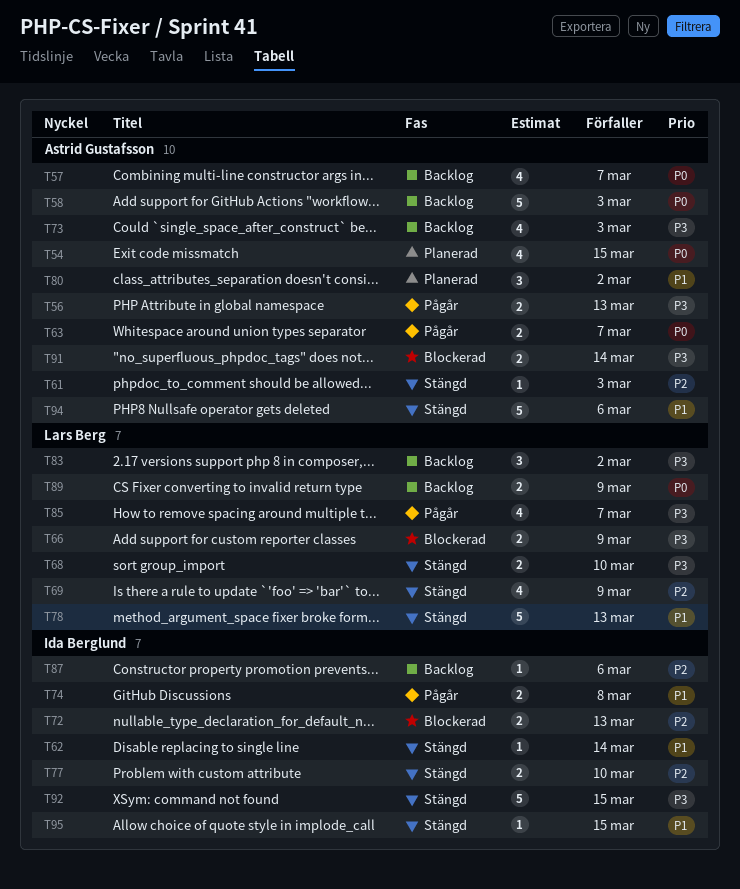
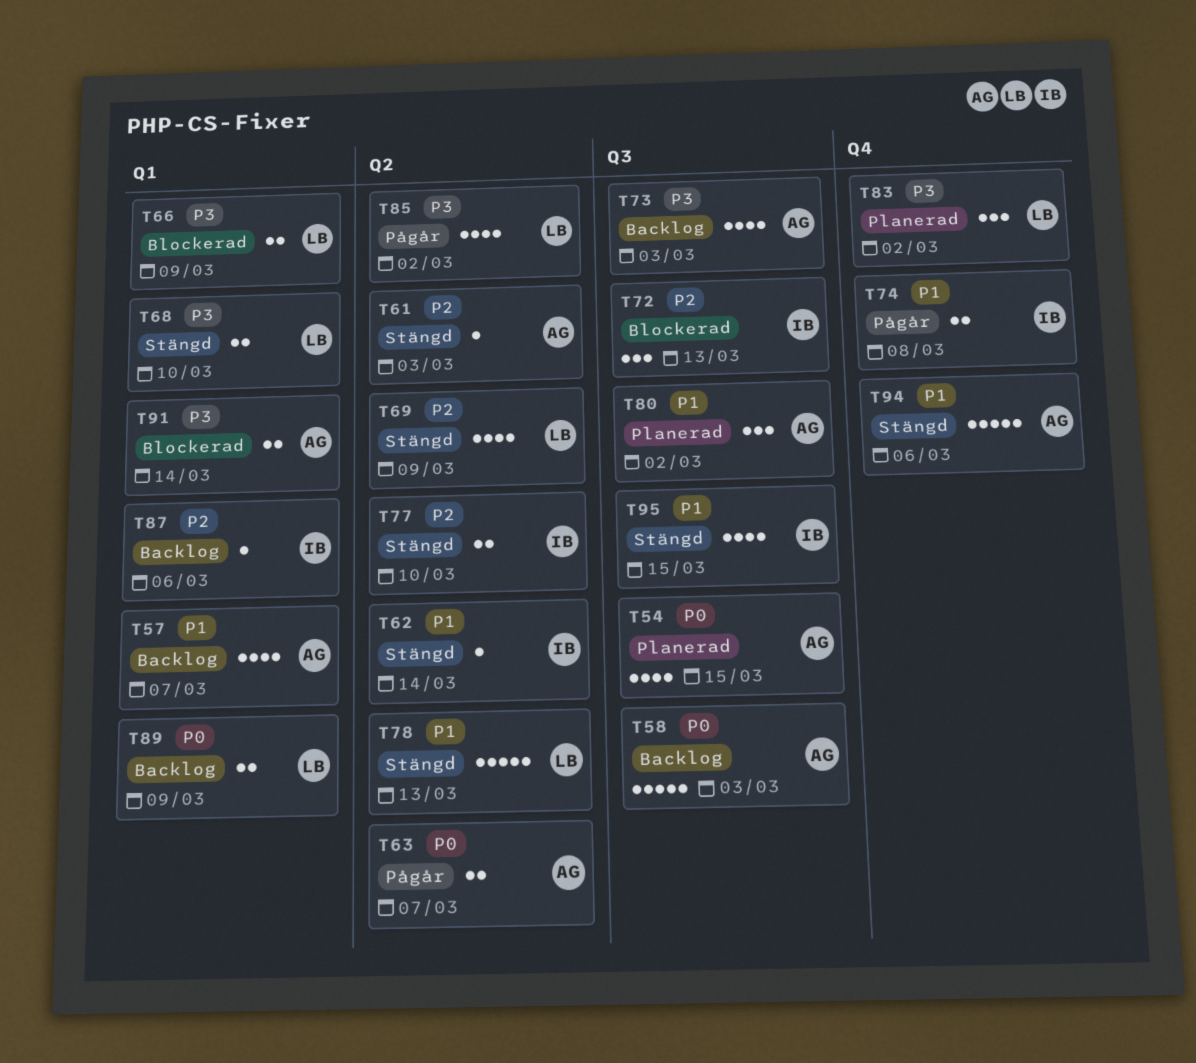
T56: present -> none
T57, priority: P0 -> P1
T72, estimate: 2 -> 3
T83, status: Backlog -> Planerad
T85, due: Mar 7 -> Mar 2
T92: present -> none
T95, estimate: 1 -> 4

